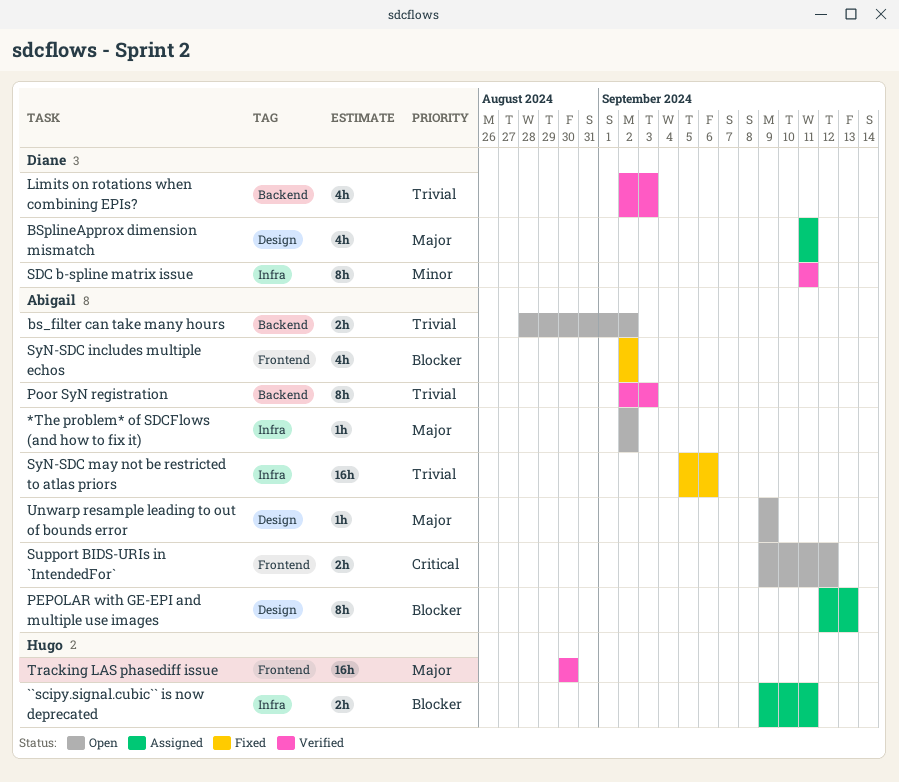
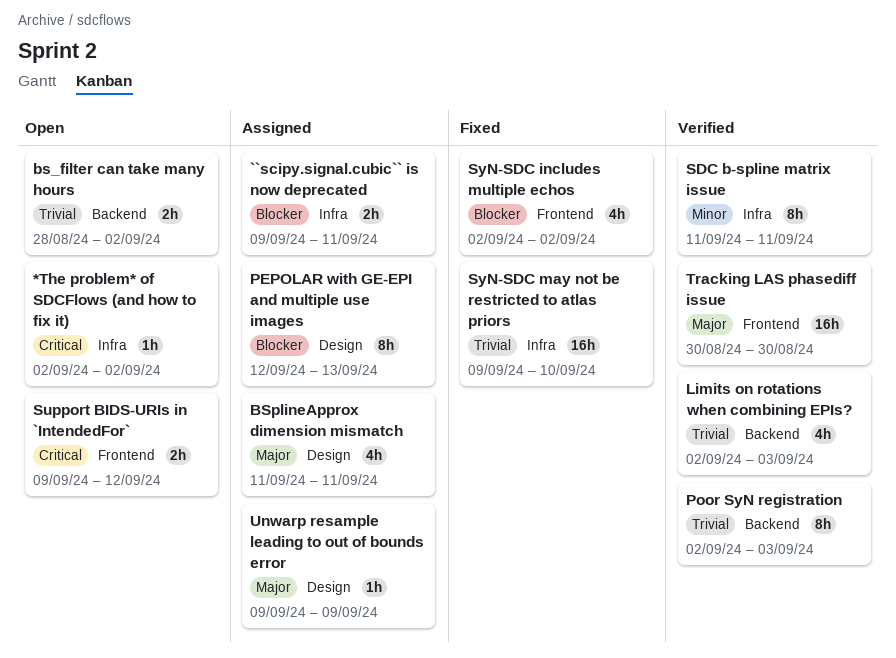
*The problem* of SDCFlows (and how to fix it), priority: Major -> Critical
SyN-SDC may not be restricted to atlas priors, start: Sep 5 -> Sep 9
SyN-SDC may not be restricted to atlas priors, due: Sep 6 -> Sep 10
Unwarp resample leading to out of bounds error, status: Open -> Assigned

